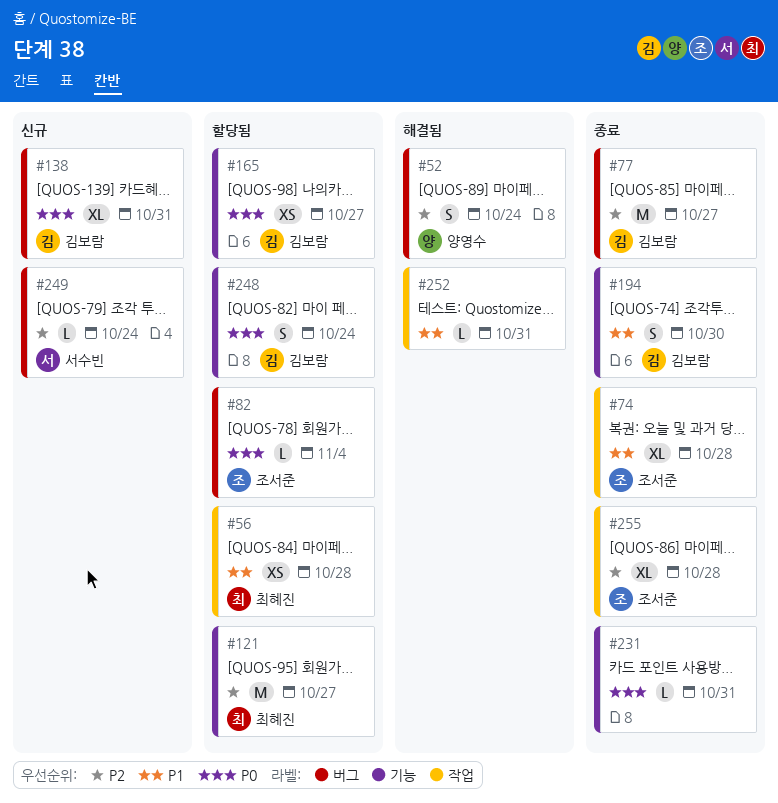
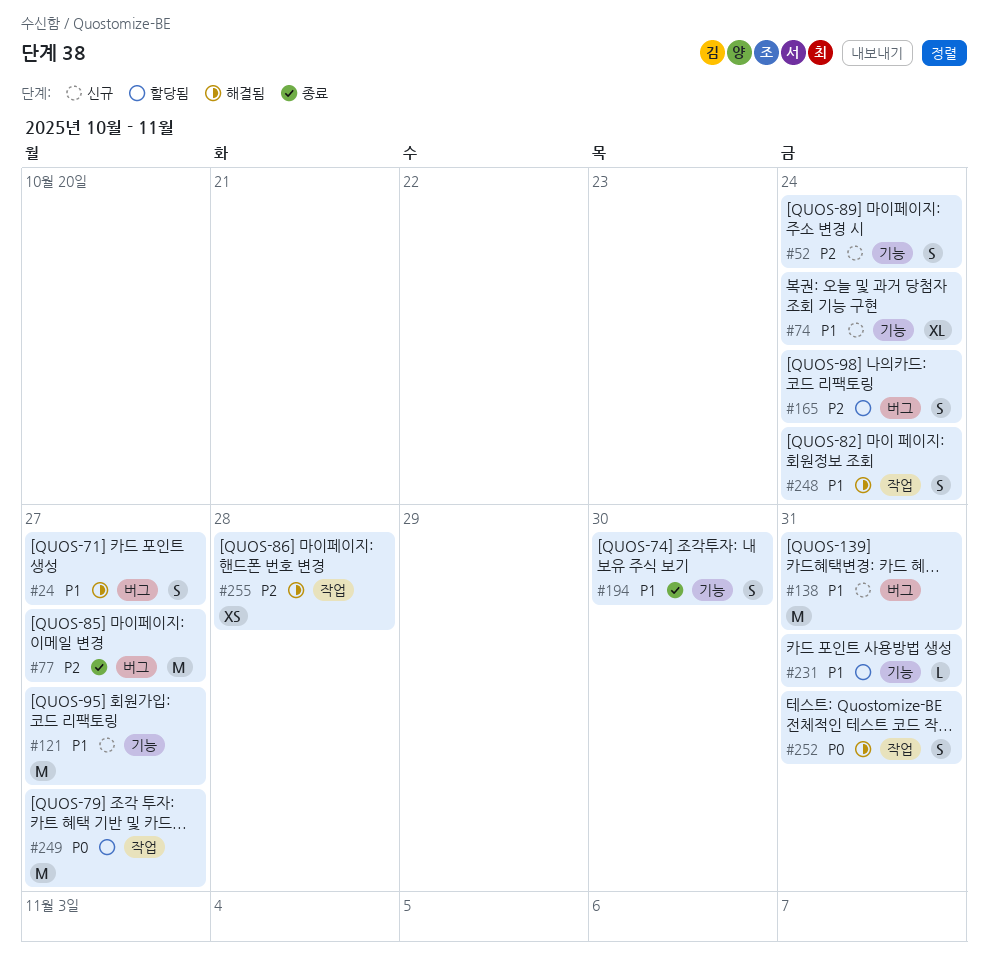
#24: none -> present
#52, status: 해결됨 -> 신규
#52, label: 버그 -> 기능
#56: present -> none
#74, status: 종료 -> 신규
#74, label: 작업 -> 기능
#74, due: Oct 28 -> Oct 24
#82: present -> none
#121, status: 할당됨 -> 신규
#121, priority: P2 -> P1
#138, priority: P0 -> P1
#138, estimate: XL -> M
#165, priority: P0 -> P2
#165, label: 기능 -> 버그
#165, estimate: XS -> S
#165, due: Oct 27 -> Oct 24
#231, status: 종료 -> 할당됨
#231, priority: P0 -> P1
#248, status: 할당됨 -> 해결됨
#248, priority: P0 -> P1
#248, label: 기능 -> 작업
#249, status: 신규 -> 할당됨
#249, priority: P2 -> P0
#249, label: 버그 -> 작업
#249, estimate: L -> M
#249, due: Oct 24 -> Oct 27
#252, priority: P1 -> P0
#252, estimate: L -> S
#255, status: 종료 -> 해결됨
#255, estimate: XL -> XS

